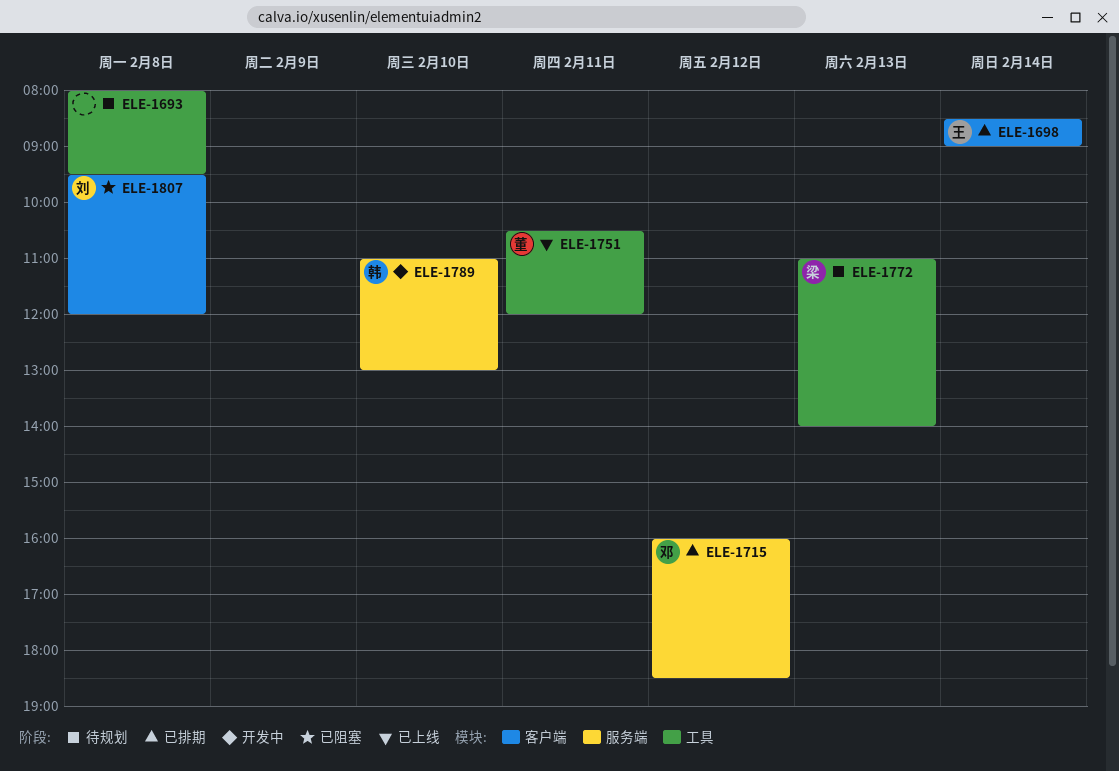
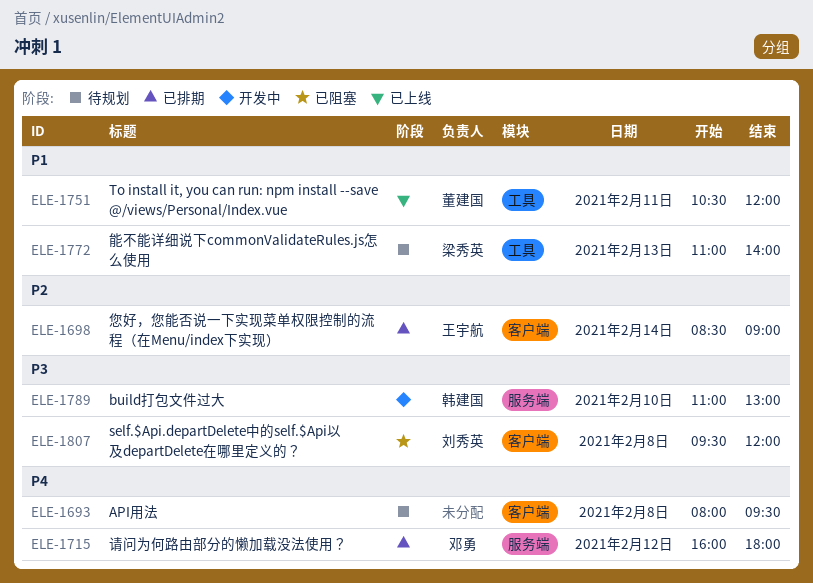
ELE-1693, label: 工具 -> 客户端
ELE-1715, ends: 18:30 -> 18:00

